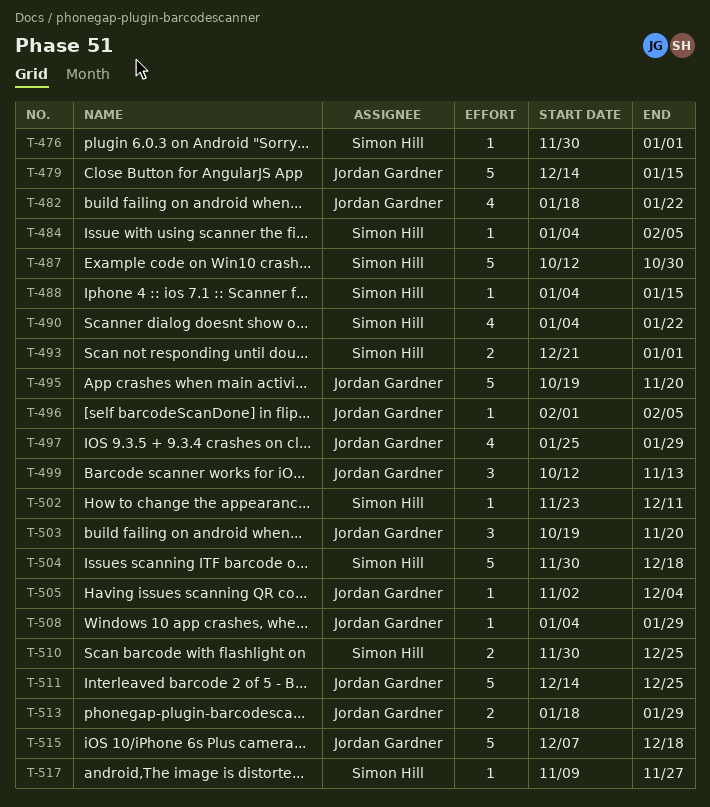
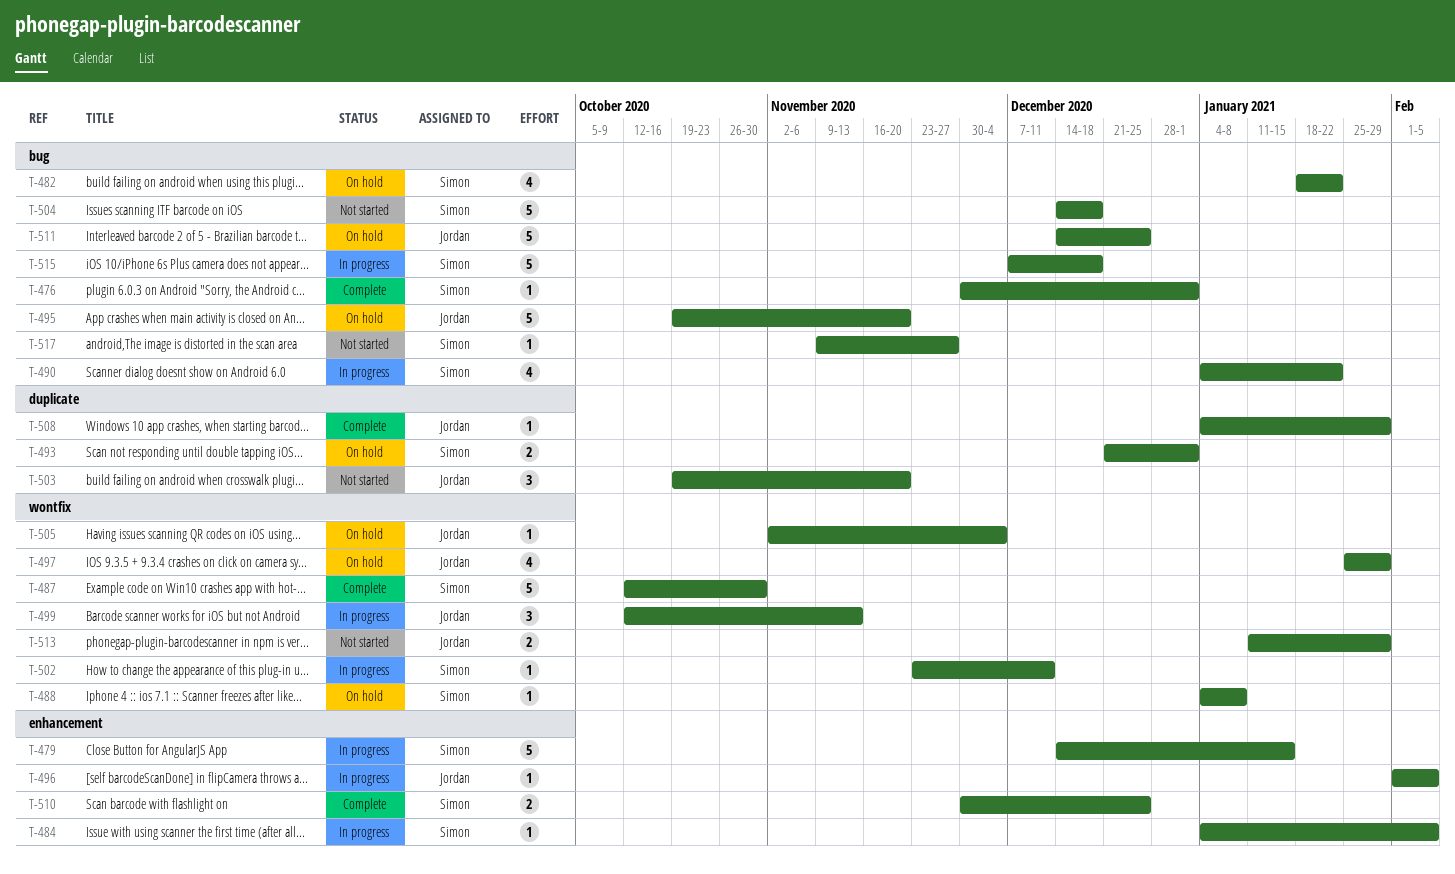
T-479, owner: Jordan Gardner -> Simon Hill
T-482, owner: Jordan Gardner -> Simon Hill
T-488, due: Jan 15 -> Jan 8
T-504, start: Nov 30 -> Dec 14
T-513, start: Jan 18 -> Jan 11
T-515, owner: Jordan Gardner -> Simon Hill

